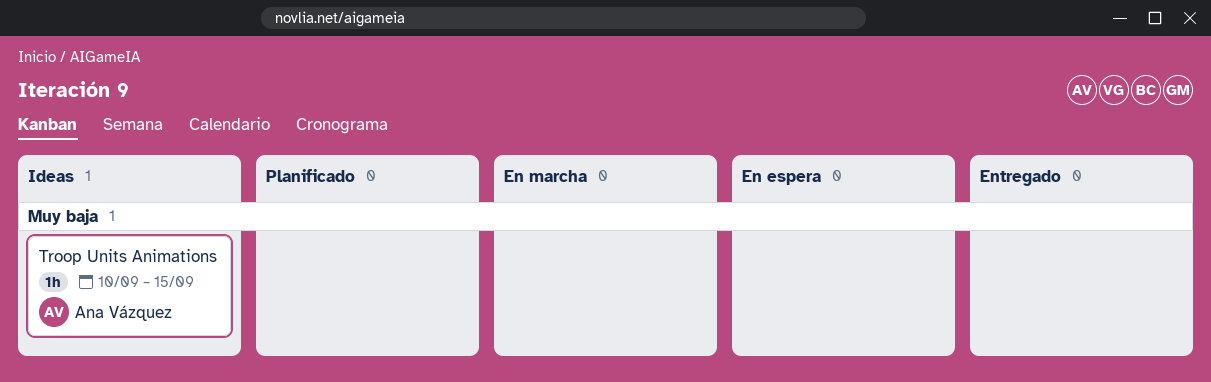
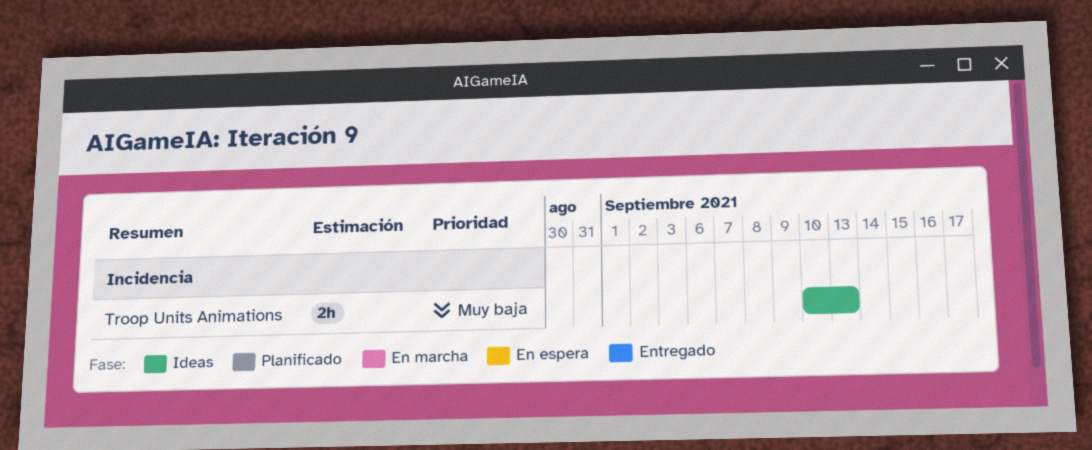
Troop Units Animations, estimate: 1h -> 2h
Troop Units Animations, due: Sep 15 -> Sep 13

